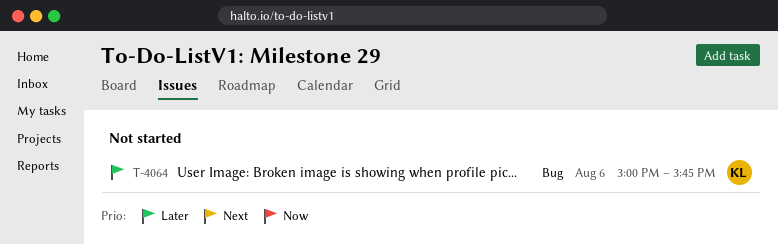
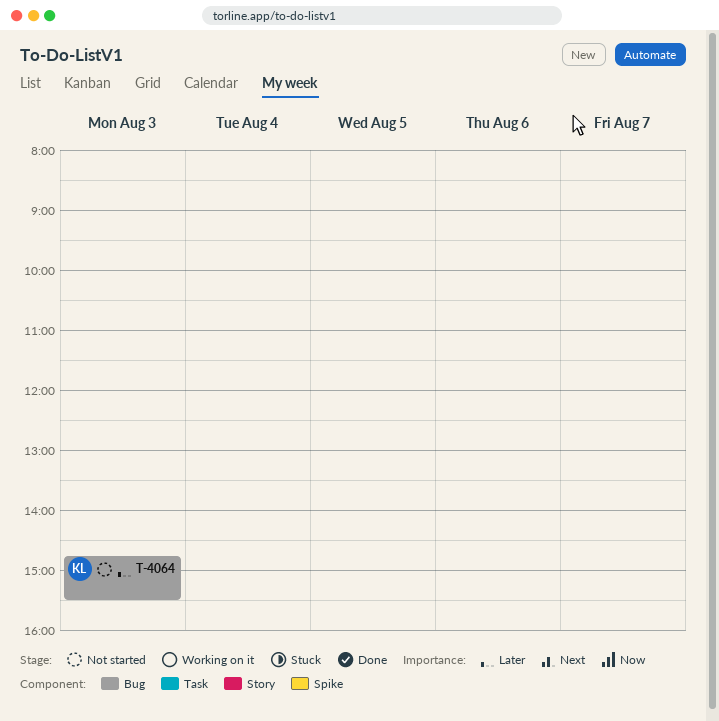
T-4064, day: Aug 6 -> Aug 3
T-4064, begins: 15:00 -> 14:45
T-4064, ends: 15:45 -> 15:30

